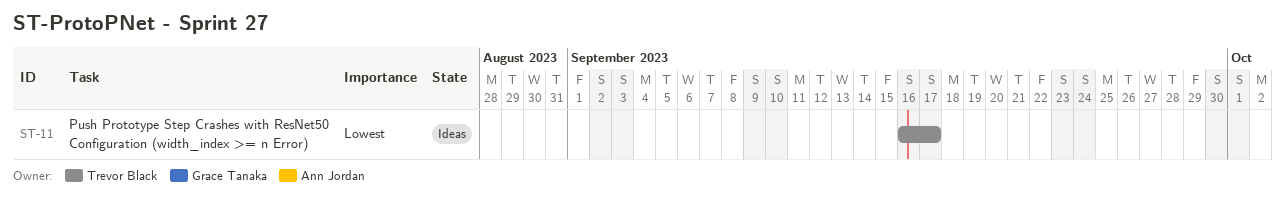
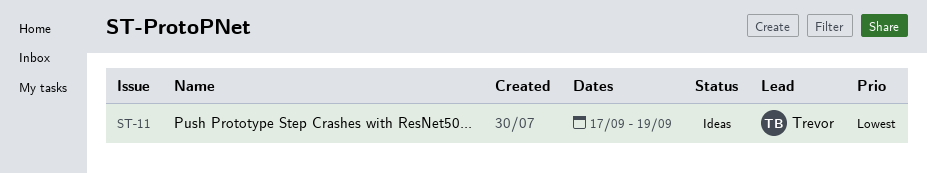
ST-11, start: Sep 16 -> Sep 17
ST-11, due: Sep 17 -> Sep 19

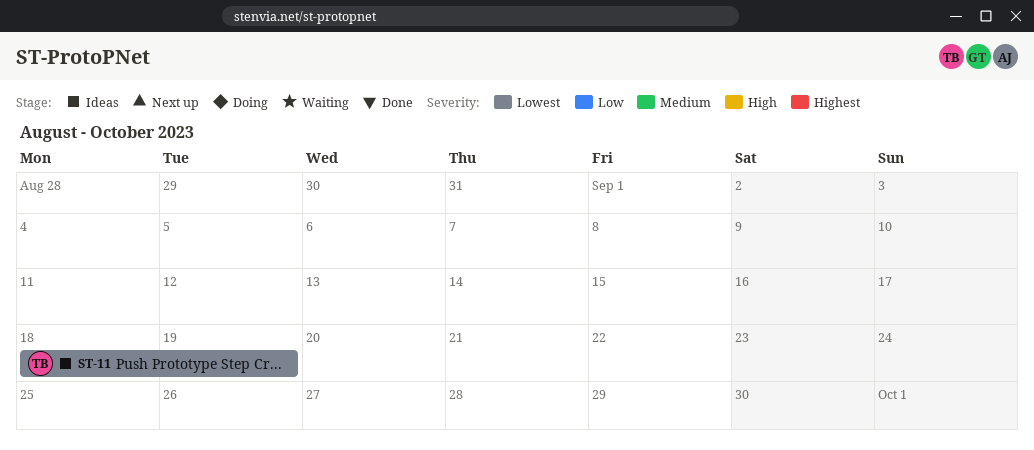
ST-11, start: Sep 17 -> Sep 18

